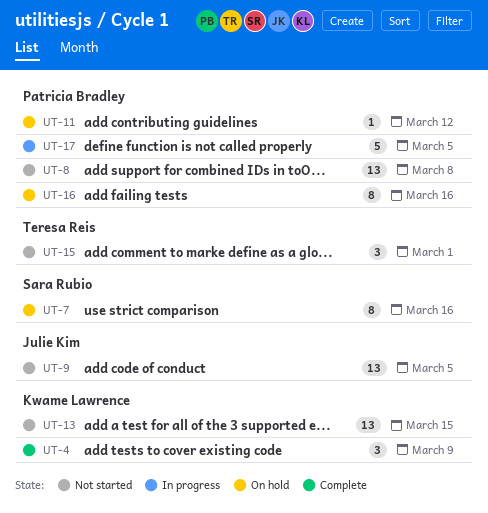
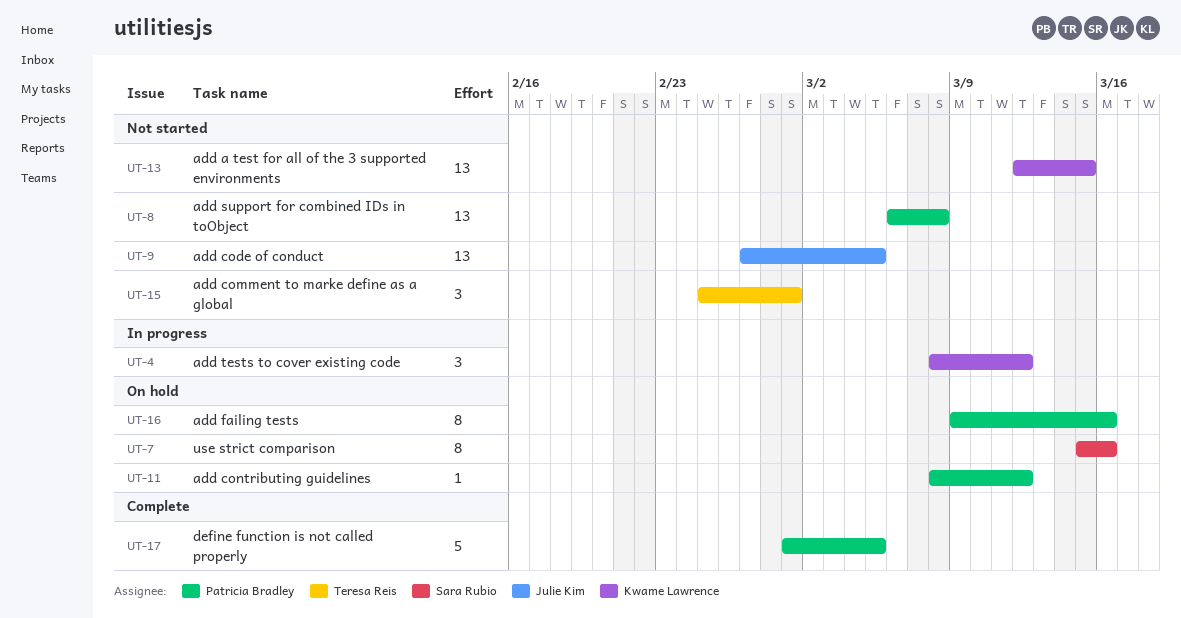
UT-4, status: Complete -> In progress
UT-4, due: Mar 9 -> Mar 12
UT-17, status: In progress -> Complete

